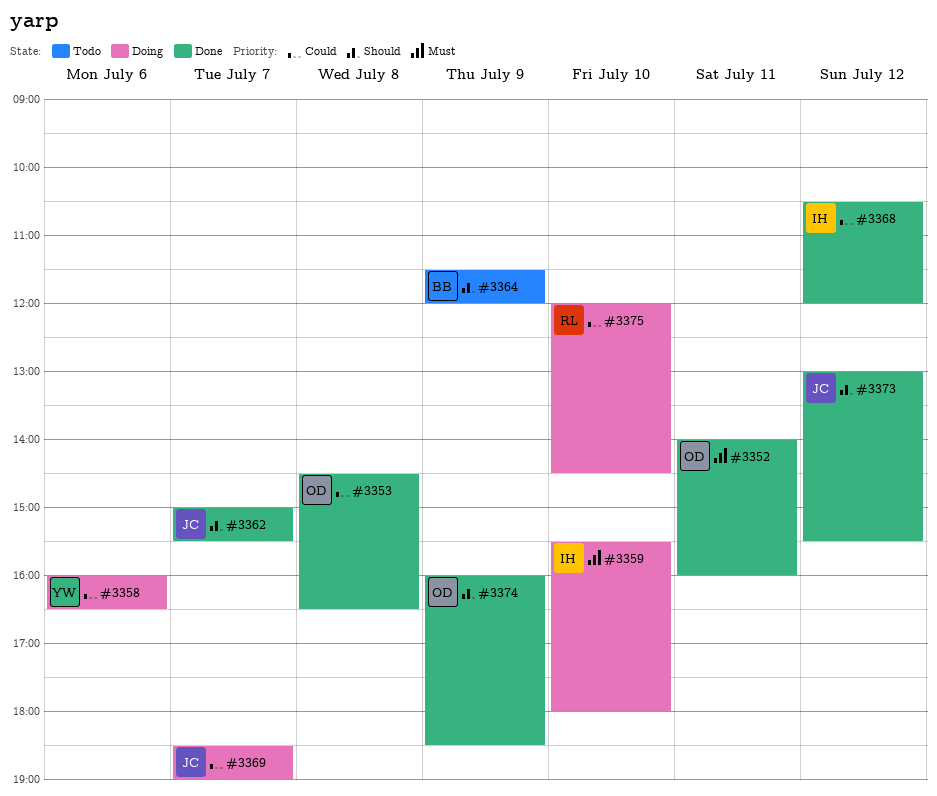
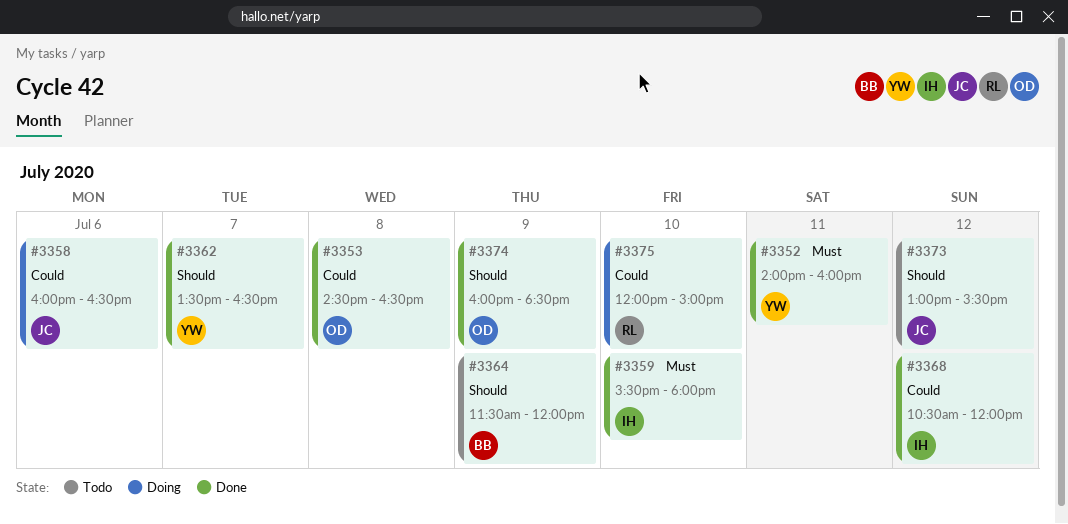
#3352, owner: OD -> YW
#3358, owner: YW -> JC
#3359, status: Doing -> Done
#3362, owner: JC -> YW
#3362, begins: 15:00 -> 13:30
#3362, ends: 15:30 -> 16:30
#3369: present -> none
#3373, status: Done -> Todo
#3375, ends: 14:30 -> 15:00

